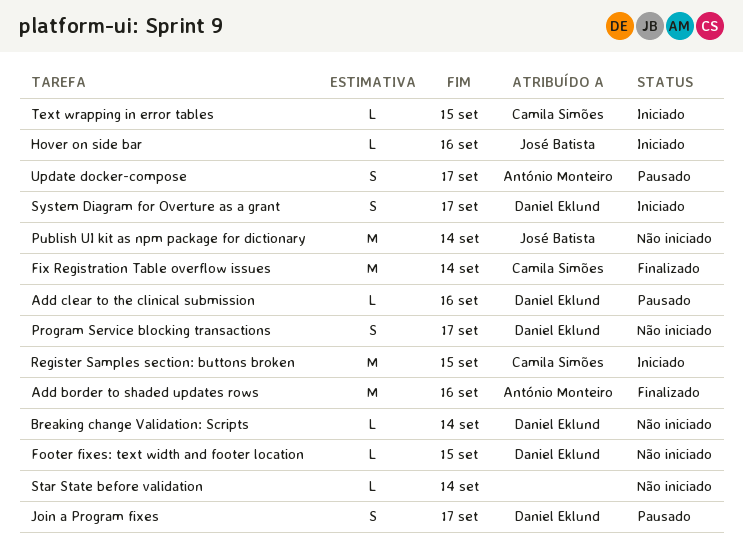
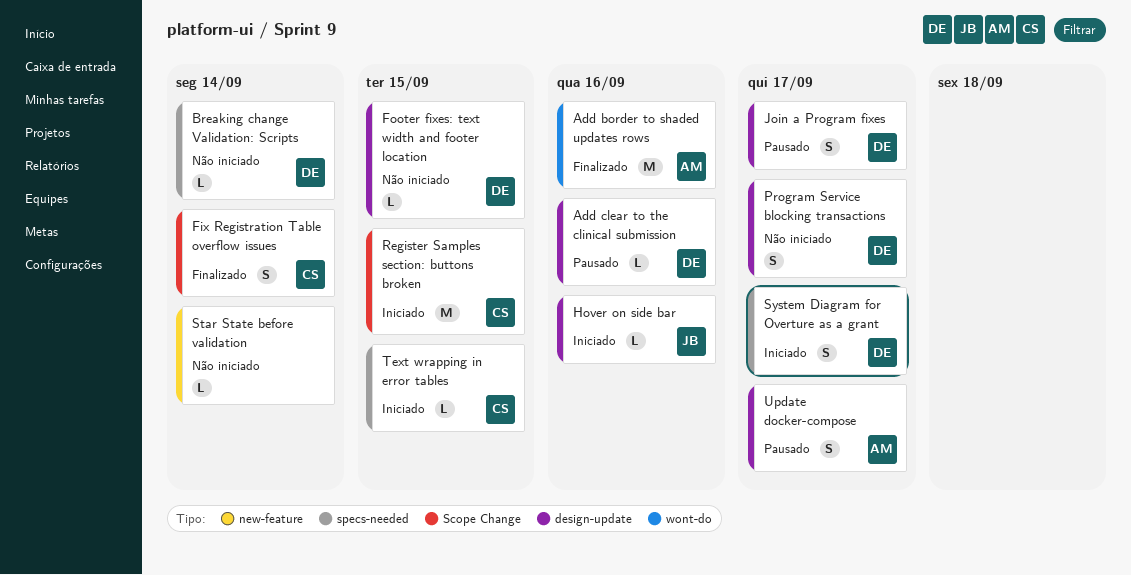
Fix Registration Table overflow issues, estimate: M -> S
Publish UI kit as npm package for dictionary: present -> none

